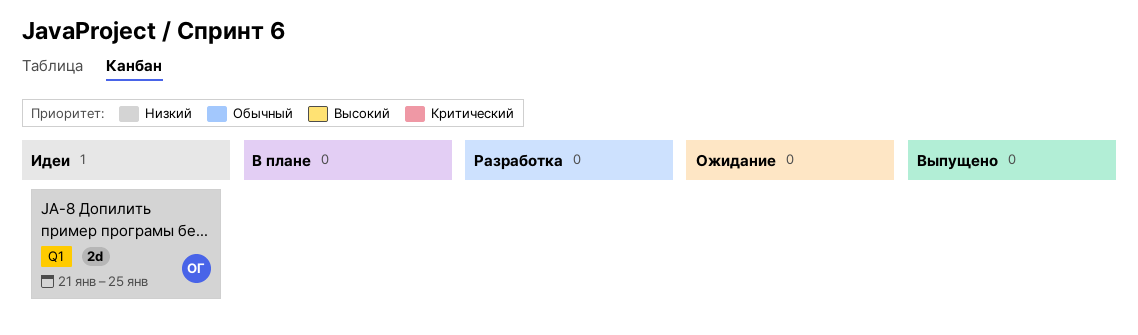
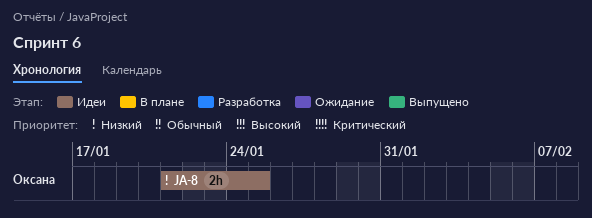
JA-8, estimate: 2d -> 2h

